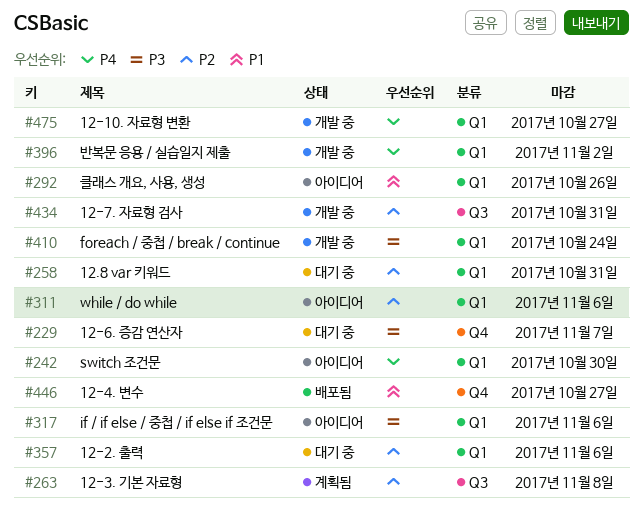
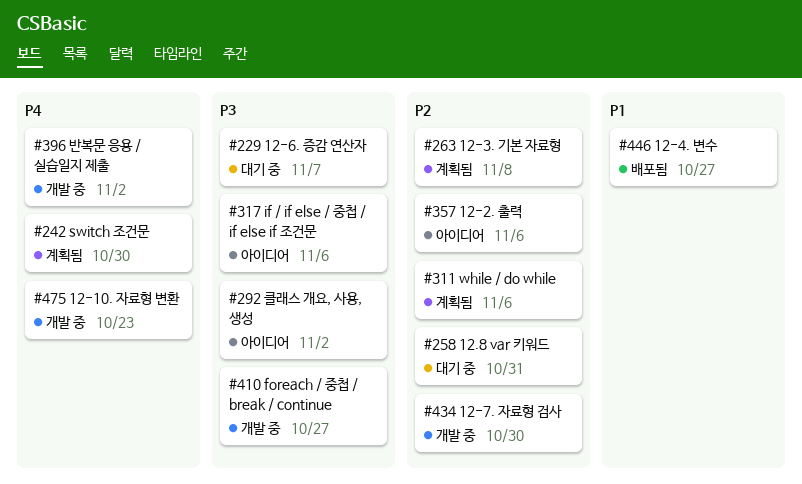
#242, status: 아이디어 -> 계획됨
#292, priority: P1 -> P3
#292, due: Oct 26 -> Nov 2
#311, status: 아이디어 -> 계획됨
#357, status: 대기 중 -> 아이디어
#410, due: Oct 24 -> Oct 27
#434, due: Oct 31 -> Oct 30
#475, due: Oct 27 -> Oct 23

